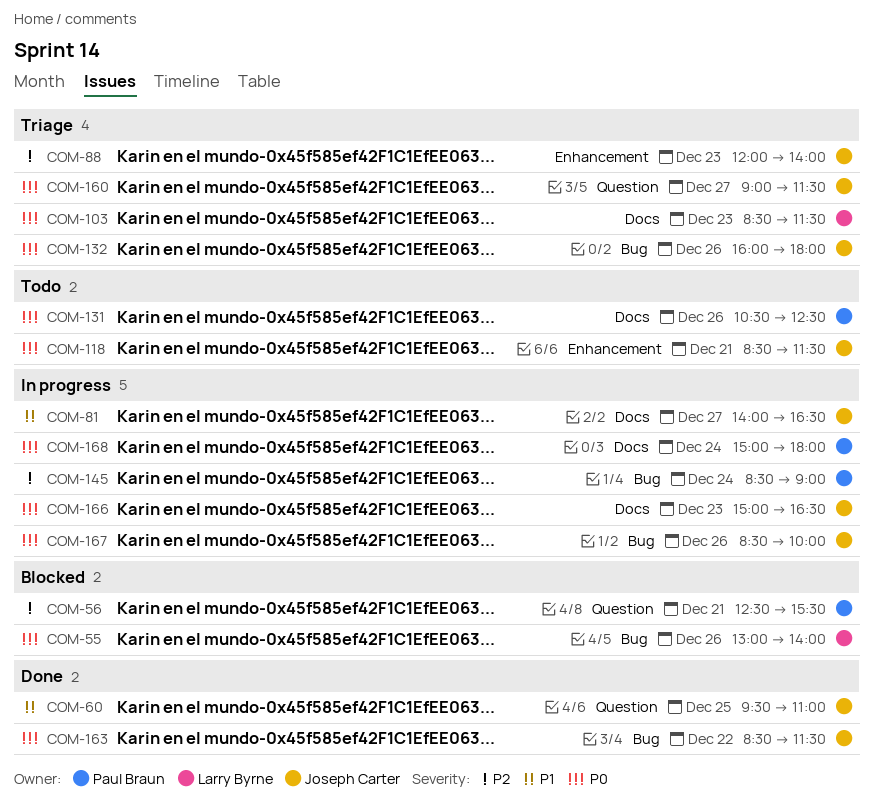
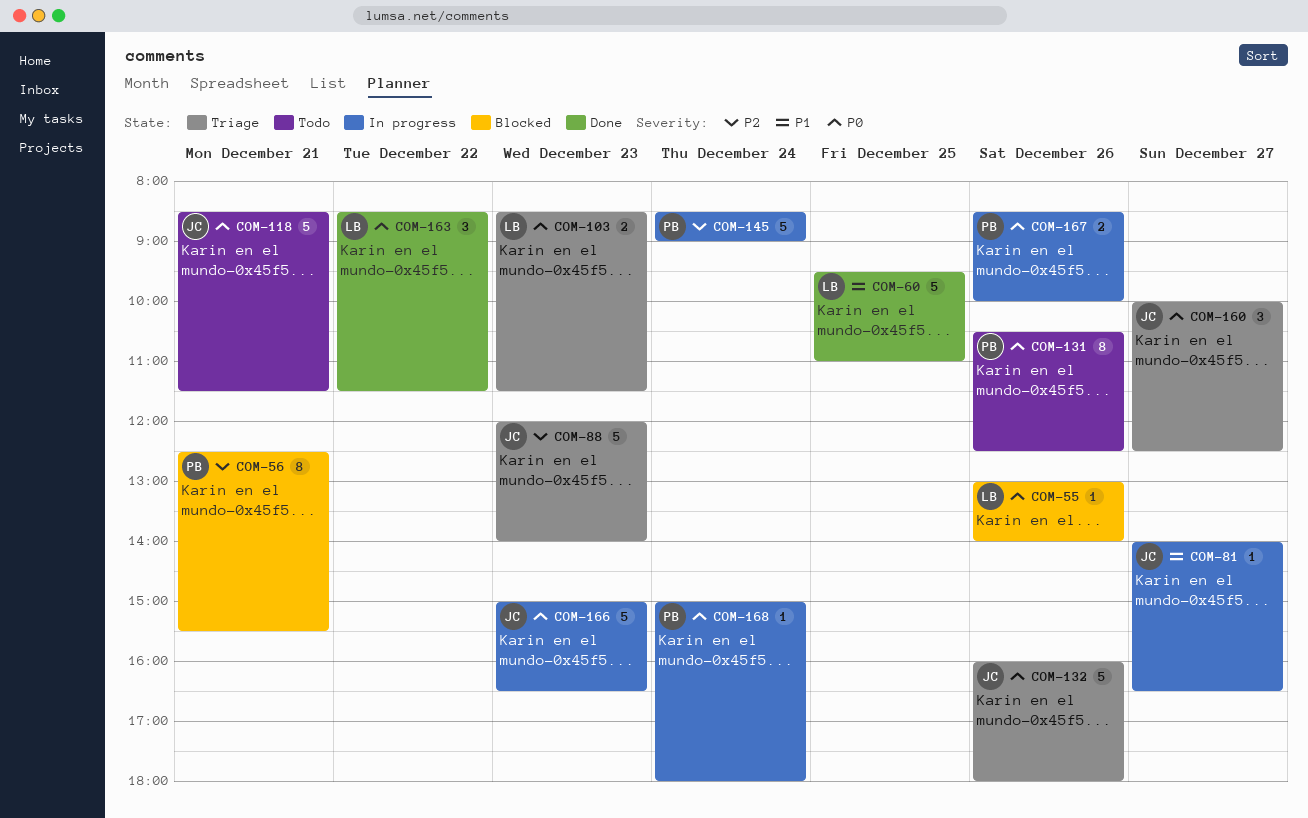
COM-60, owner: Joseph Carter -> Larry Byrne
COM-160, begins: 09:00 -> 10:00
COM-160, ends: 11:30 -> 12:30
COM-163, owner: Joseph Carter -> Larry Byrne
COM-167, owner: Joseph Carter -> Paul Braun

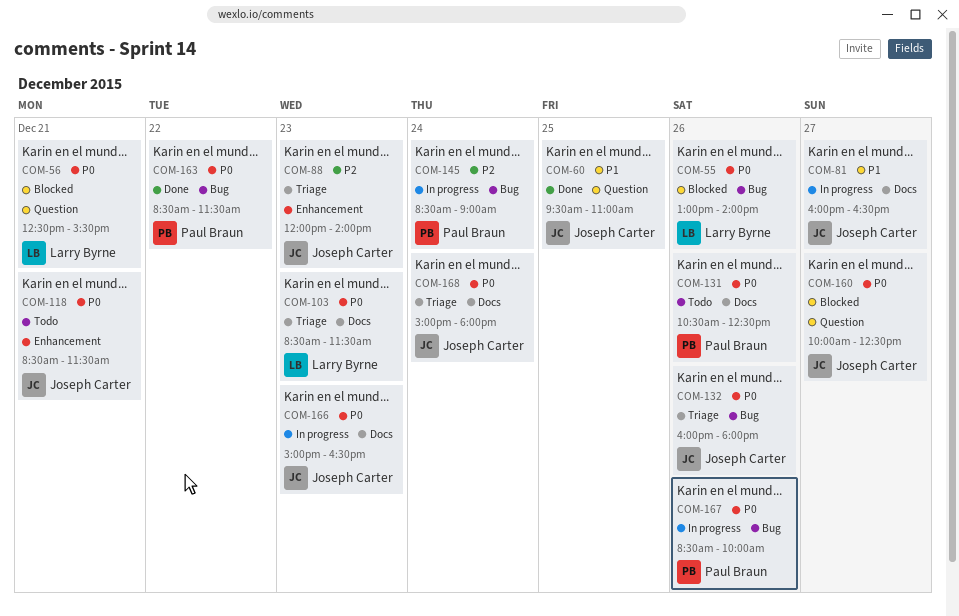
COM-56, owner: Paul Braun -> Larry Byrne
COM-56, priority: P2 -> P0
COM-60, owner: Larry Byrne -> Joseph Carter
COM-81, begins: 14:00 -> 16:00
COM-160, status: Triage -> Blocked
COM-163, owner: Larry Byrne -> Paul Braun
COM-168, status: In progress -> Triage
COM-168, owner: Paul Braun -> Joseph Carter

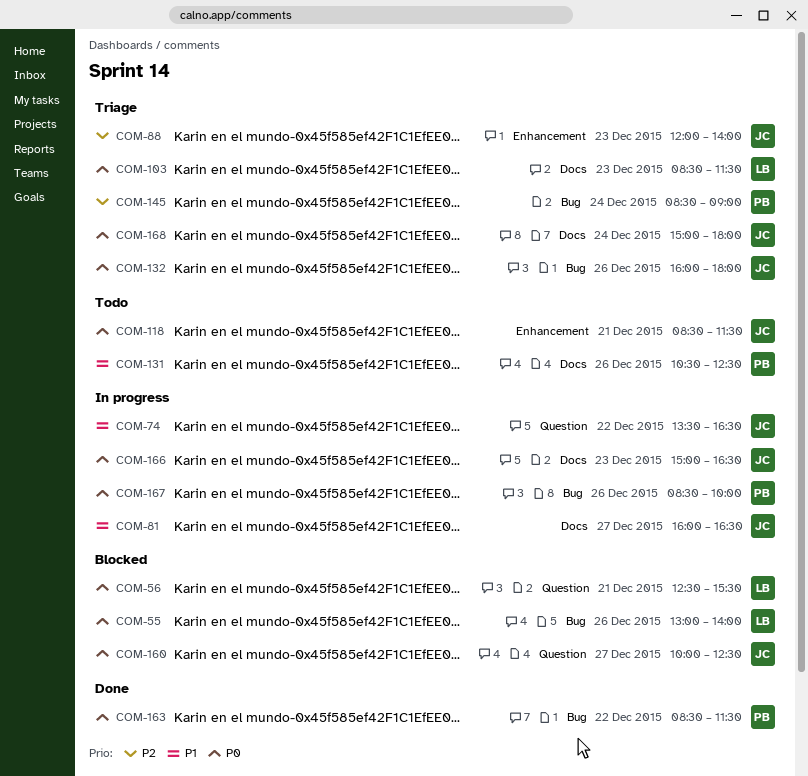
COM-60: present -> none
COM-74: none -> present
COM-131, priority: P0 -> P1
COM-145, status: In progress -> Triage

